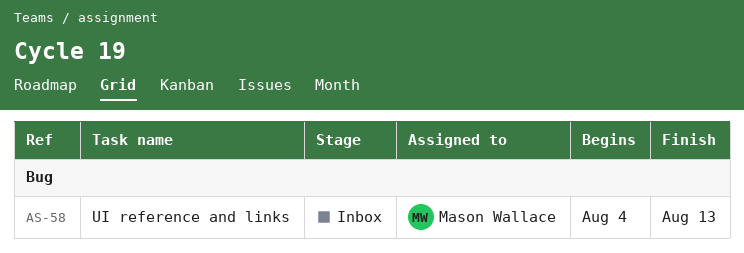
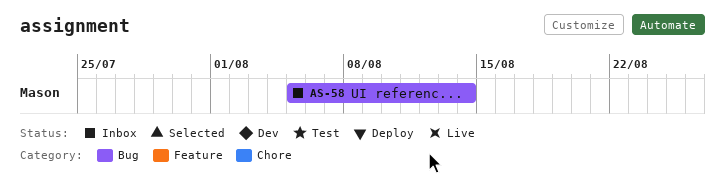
AS-58, start: Aug 4 -> Aug 5
AS-58, due: Aug 13 -> Aug 14

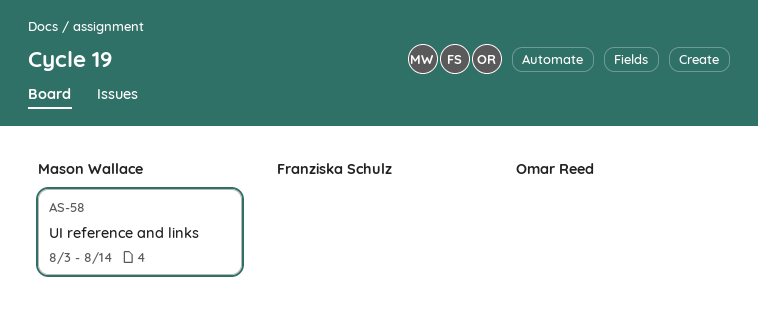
AS-58, start: Aug 5 -> Aug 3

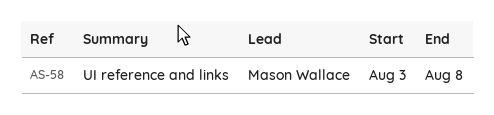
AS-58, due: Aug 14 -> Aug 8

